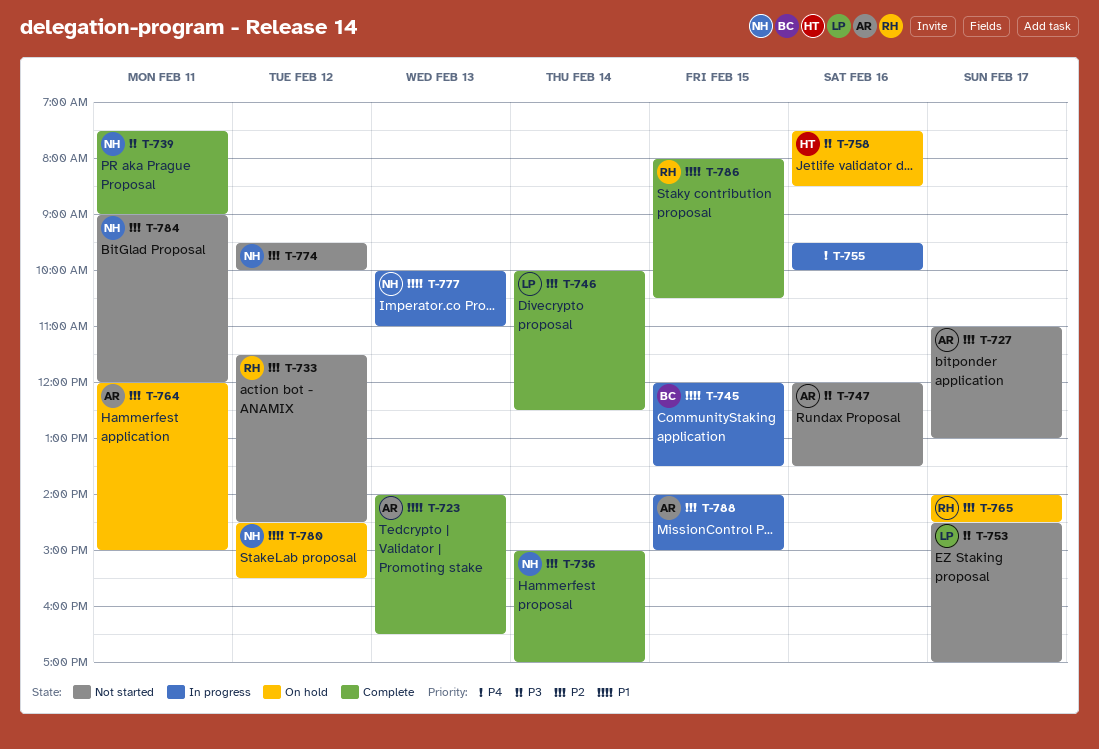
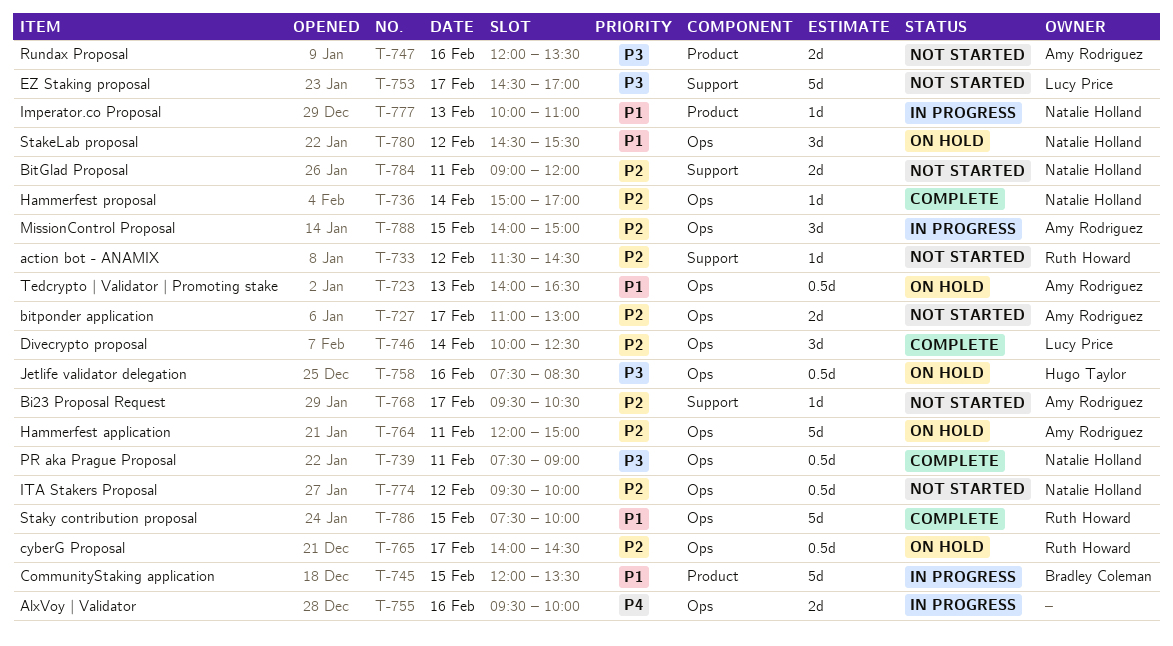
T-723, status: Complete -> On hold
T-768: none -> present
T-786, begins: 08:00 -> 07:30
T-786, ends: 10:30 -> 10:00

